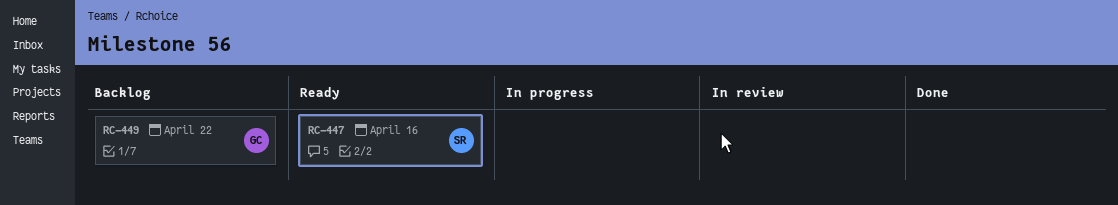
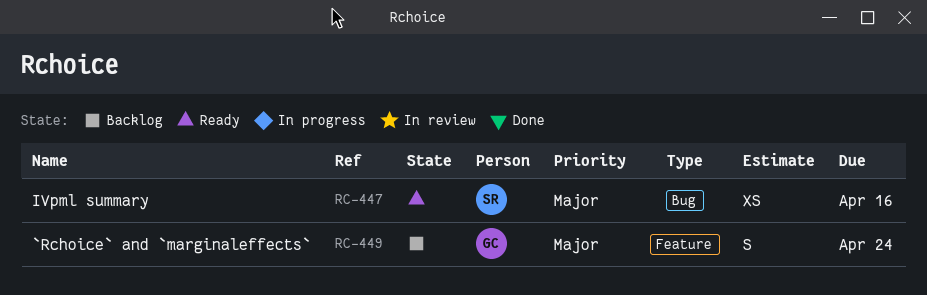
RC-449, due: Apr 22 -> Apr 24

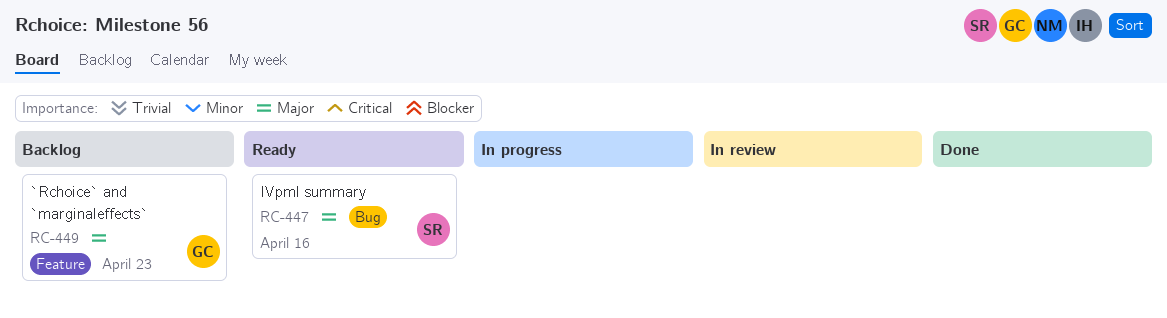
RC-449, due: Apr 24 -> Apr 23

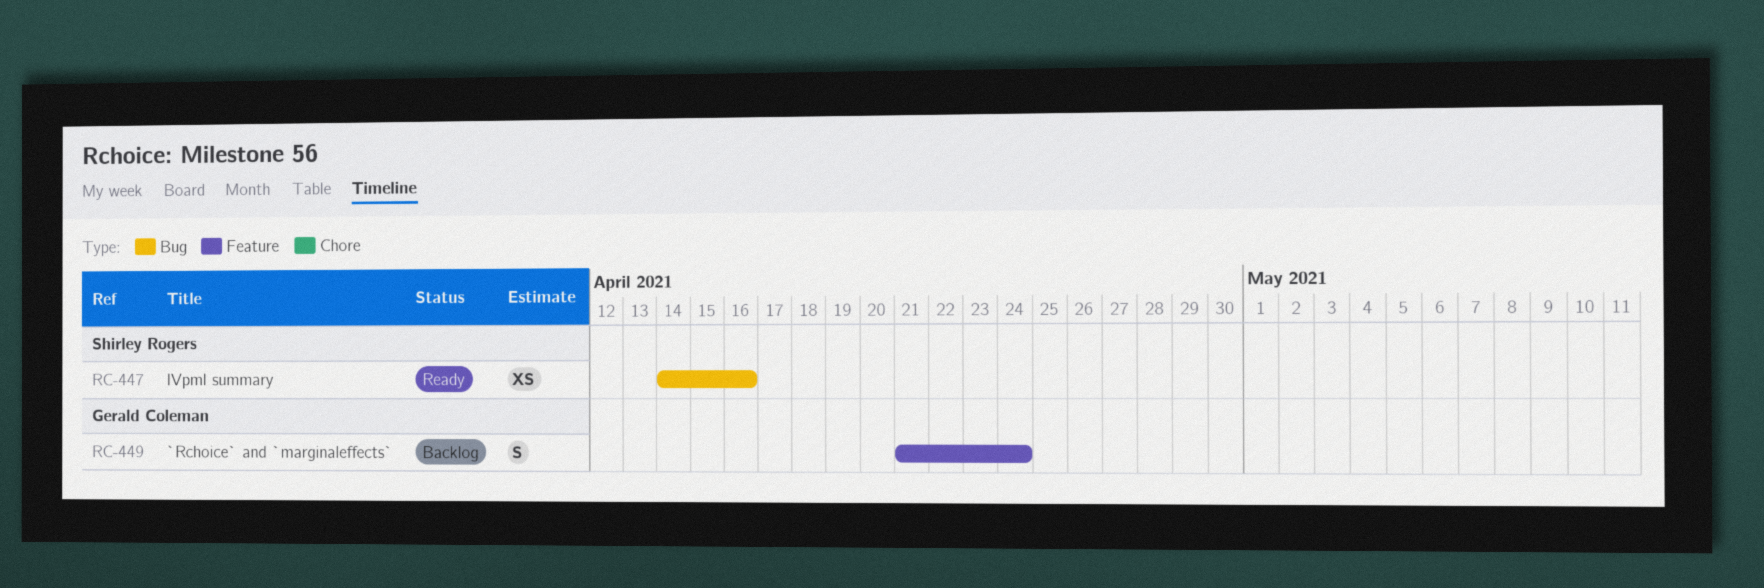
RC-449, due: Apr 23 -> Apr 24

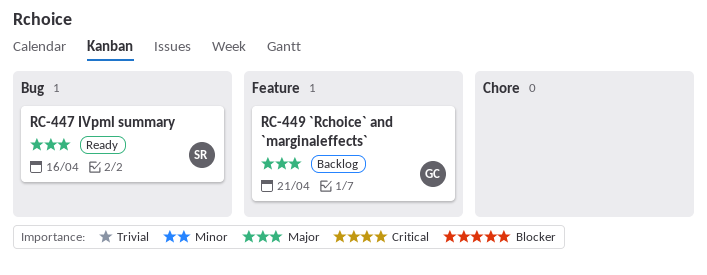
RC-449, due: Apr 24 -> Apr 21

